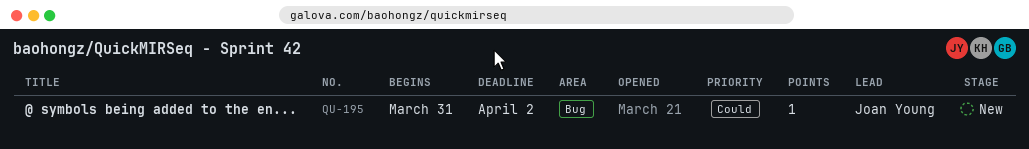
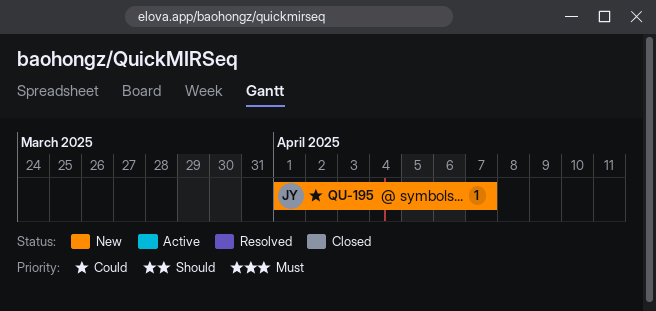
QU-195, start: Mar 31 -> Apr 1
QU-195, due: Apr 2 -> Apr 7

